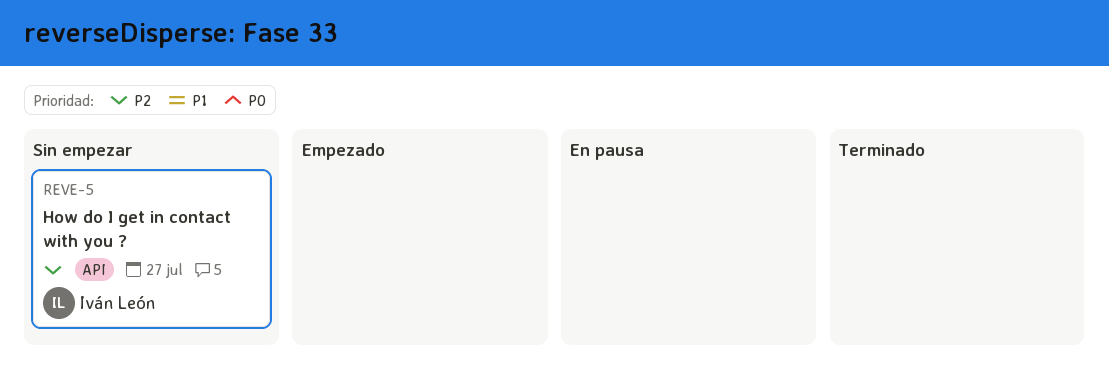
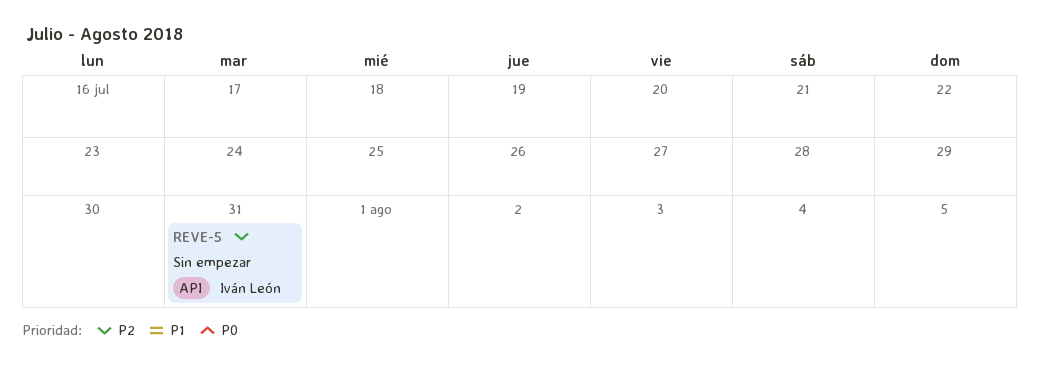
REVE-5, due: Jul 27 -> Jul 31

